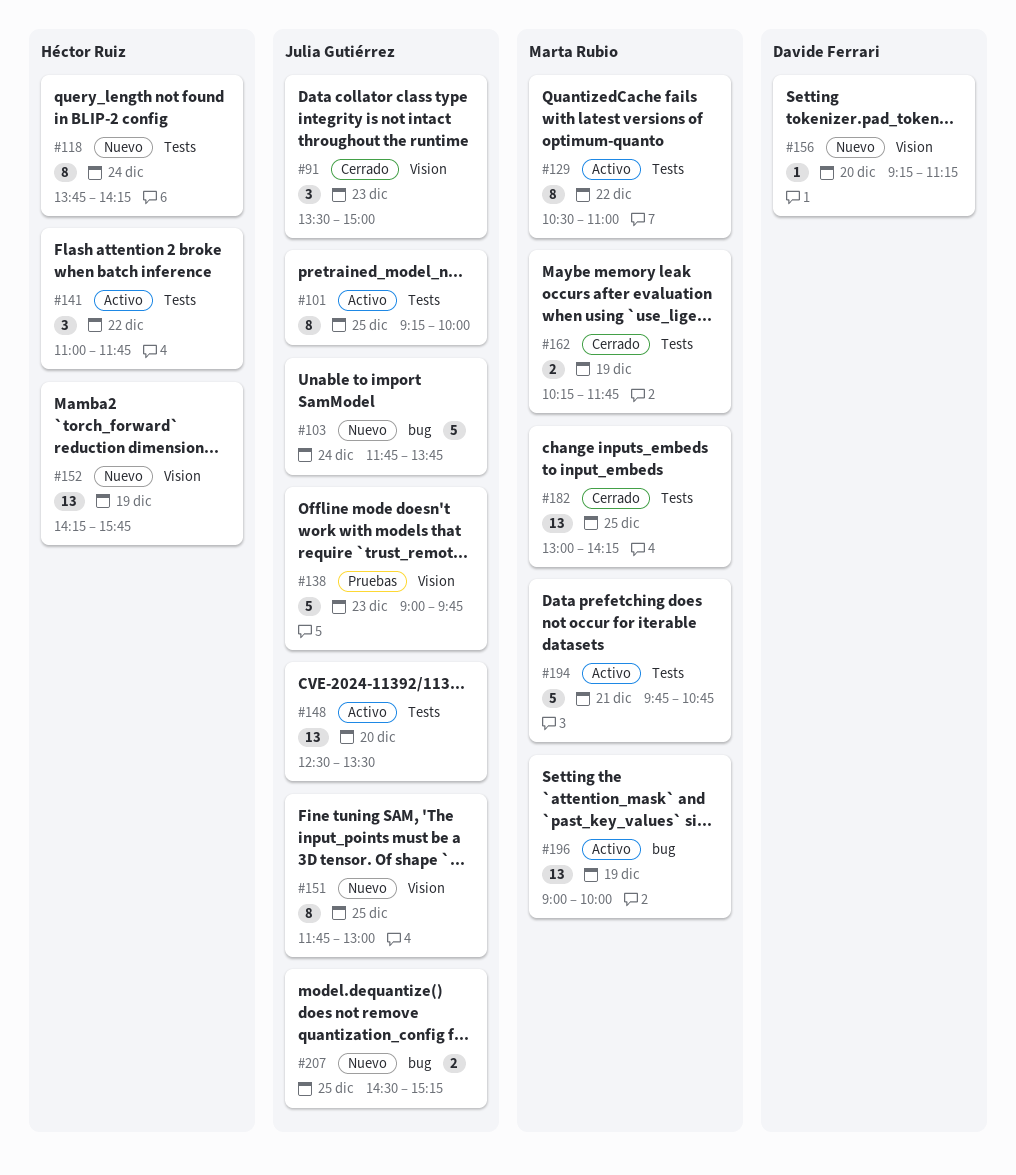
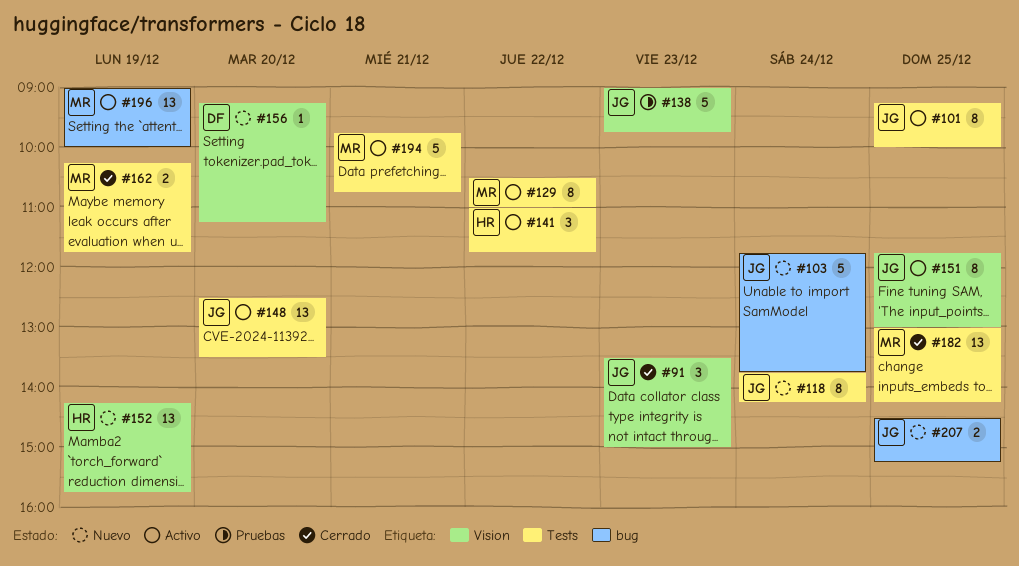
#118, owner: Héctor Ruiz -> Julia Gutiérrez
#151, status: Nuevo -> Activo

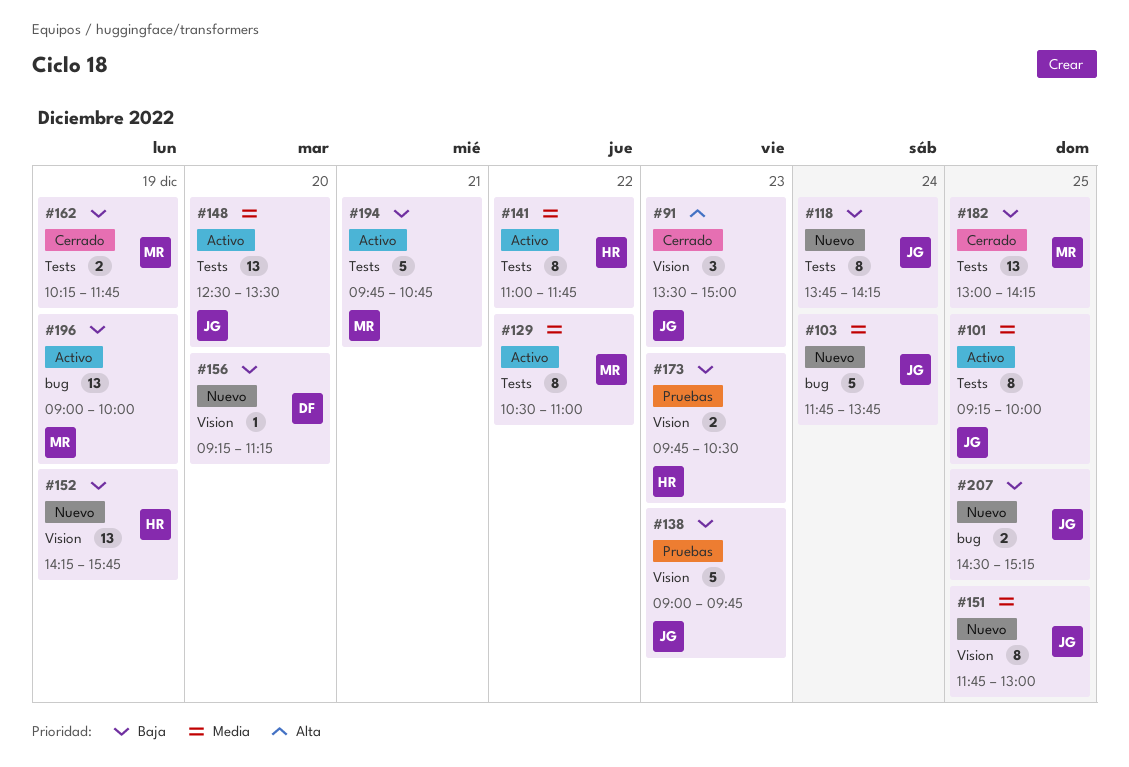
#141, estimate: 3 -> 8
#151, status: Activo -> Nuevo
#173: none -> present

